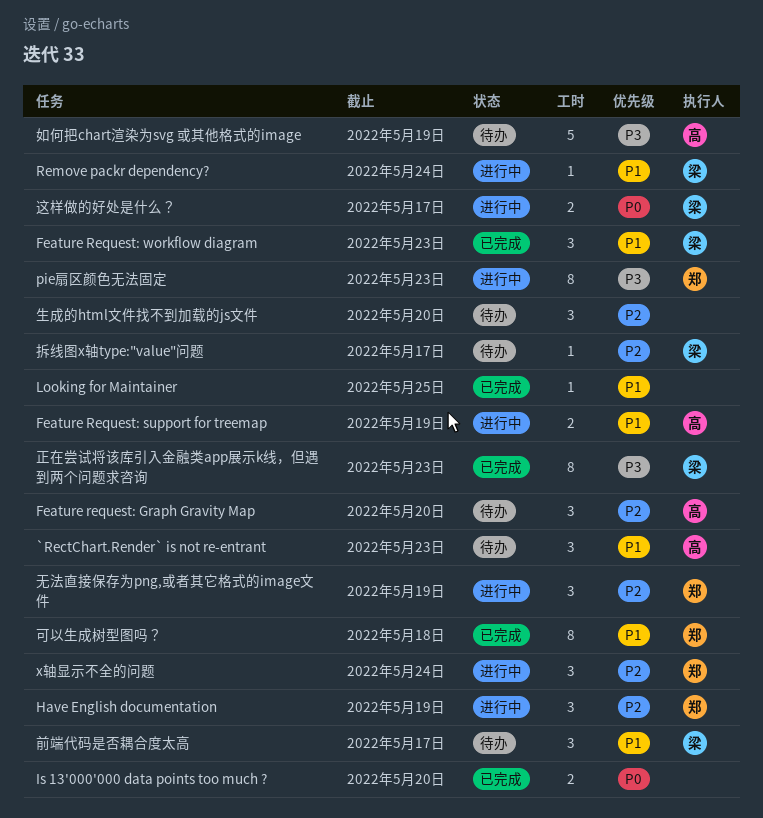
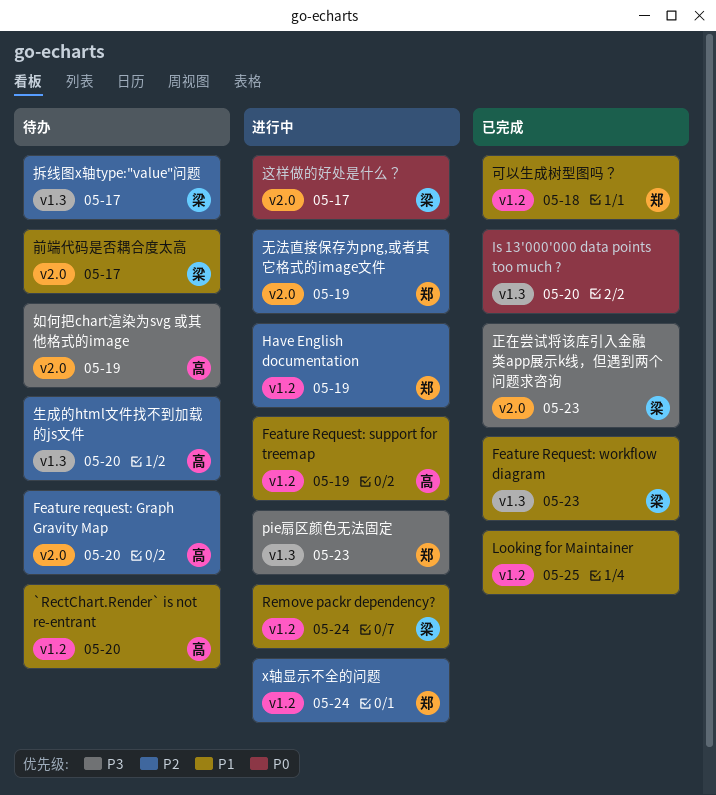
`RectChart.Render` is not re-entrant, due: May 23 -> May 20
生成的html文件找不到加载的js文件, owner: none -> 高

